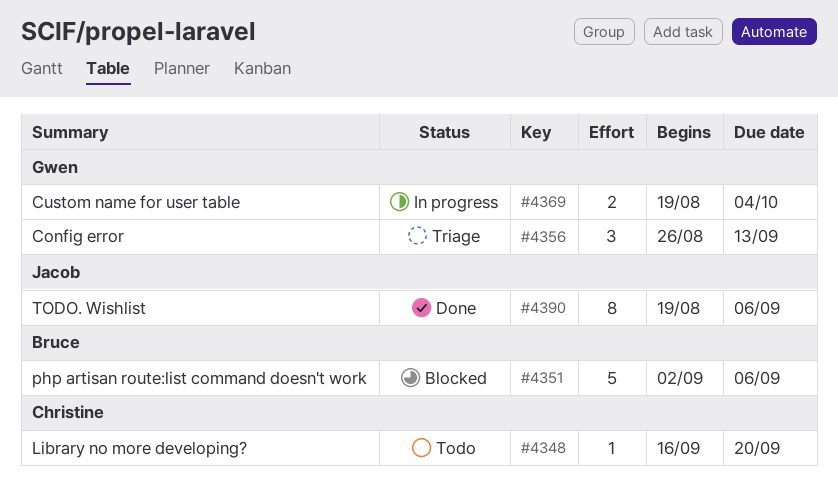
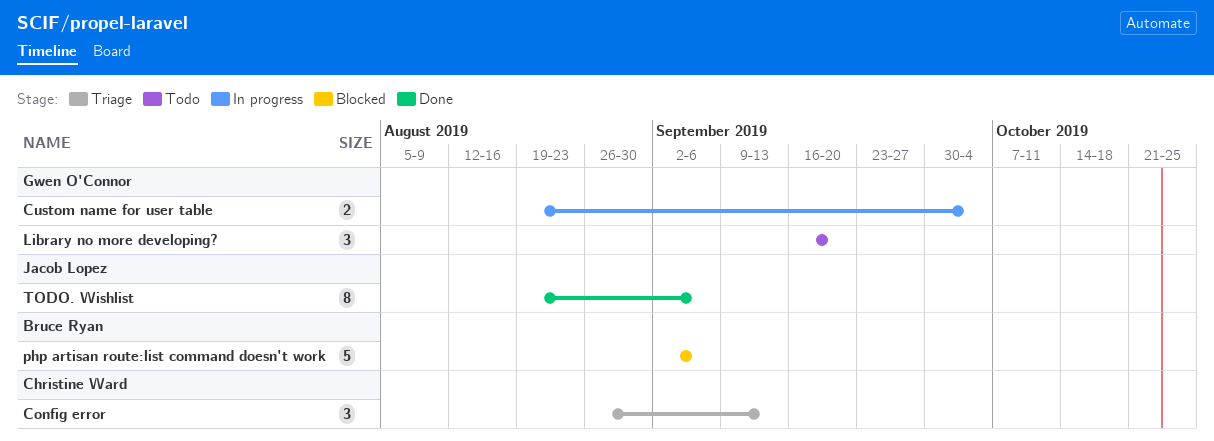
Config error, owner: Gwen O'Connor -> Christine Ward
Library no more developing?, owner: Christine Ward -> Gwen O'Connor
Library no more developing?, estimate: 1 -> 3

